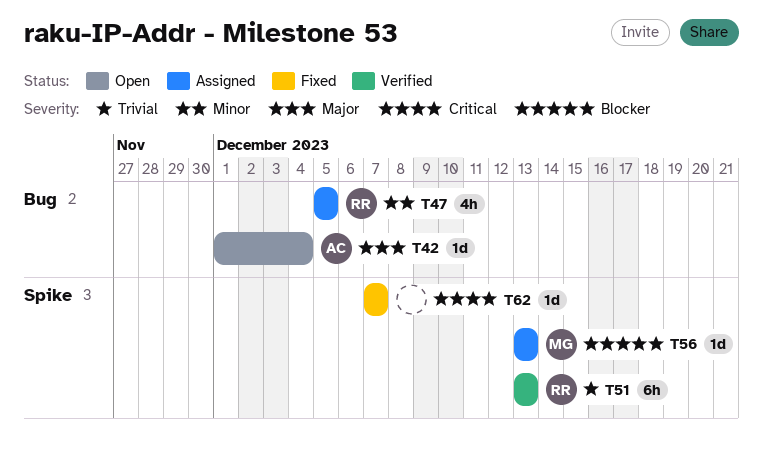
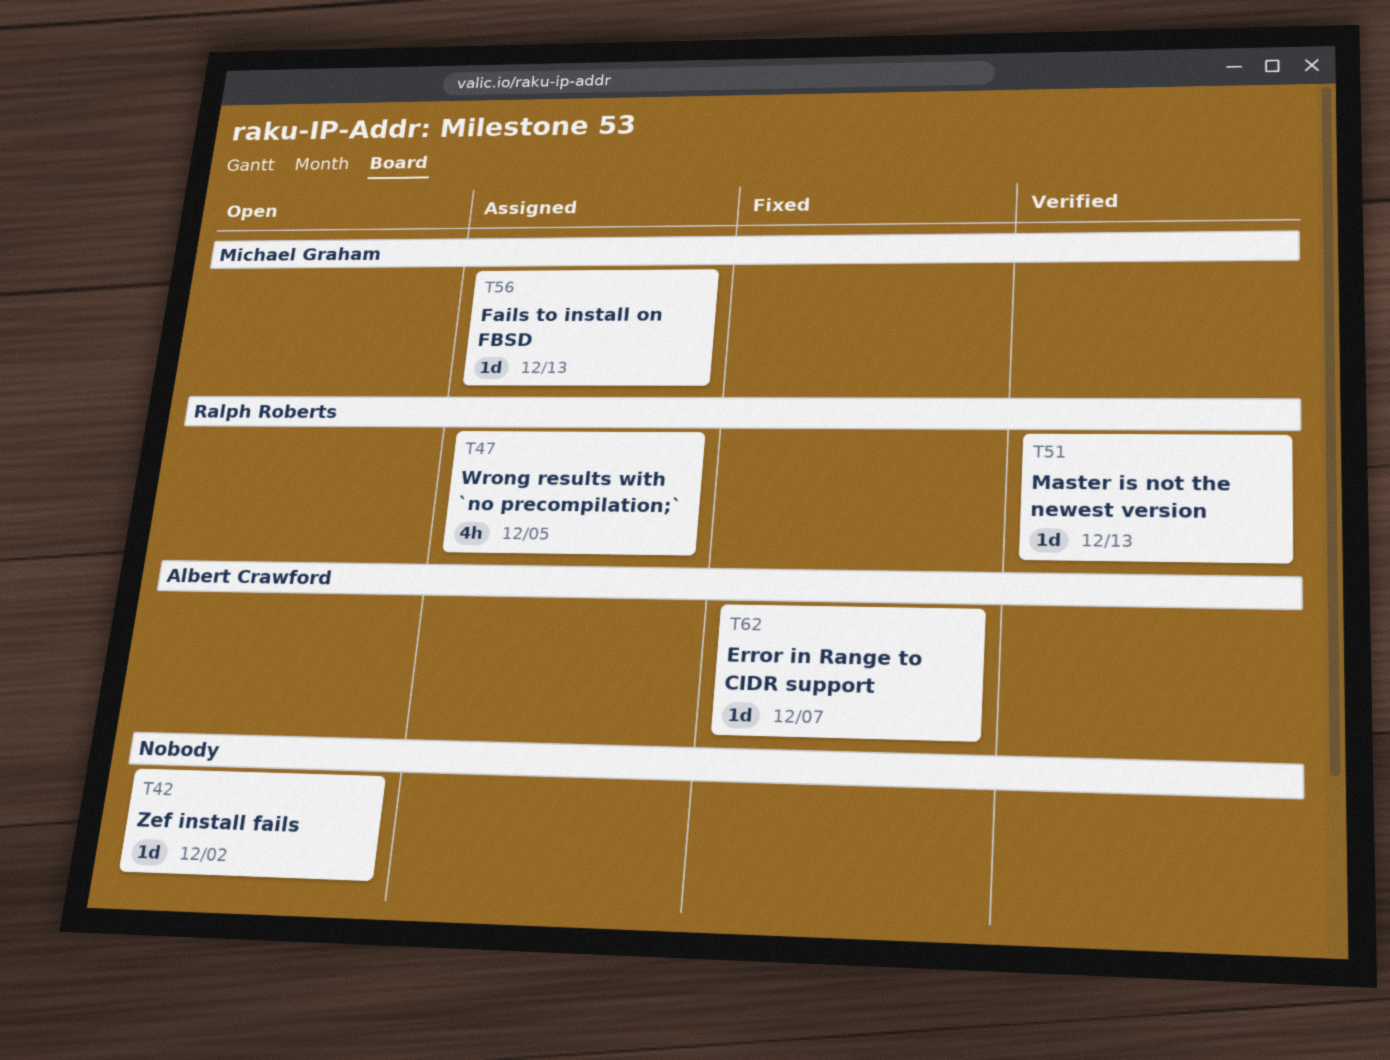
T42, owner: Albert Crawford -> none
T42, due: Dec 4 -> Dec 2
T51, estimate: 6h -> 1d
T62, owner: none -> Albert Crawford

